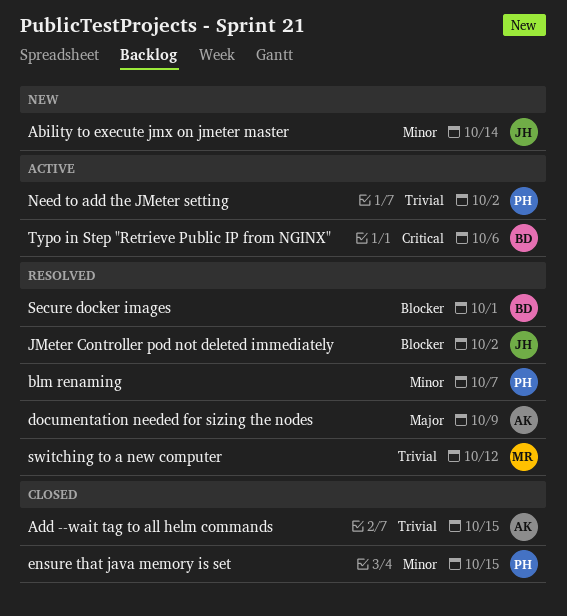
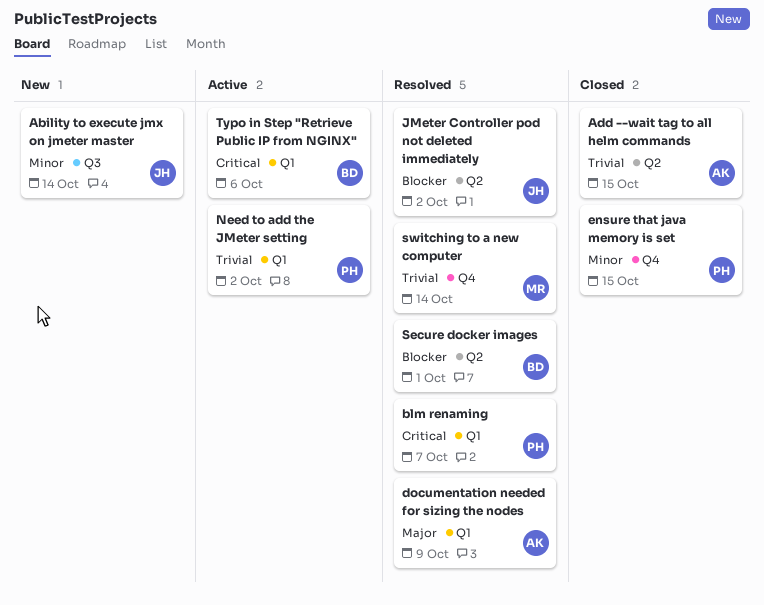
blm renaming, priority: Minor -> Critical
switching to a new computer, due: Oct 12 -> Oct 14

